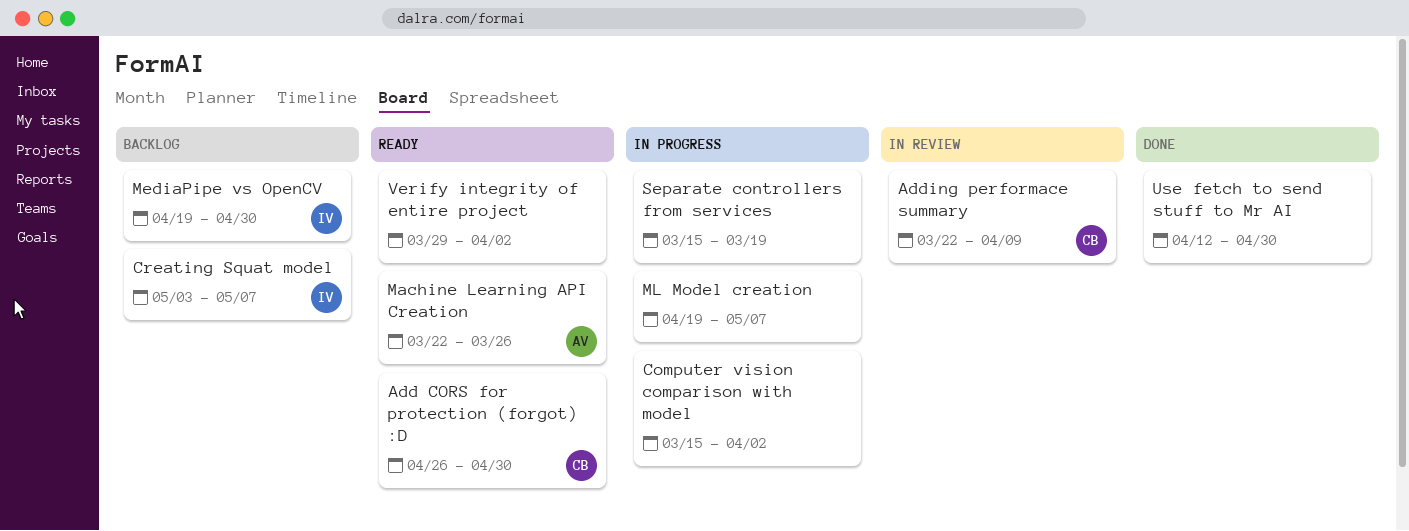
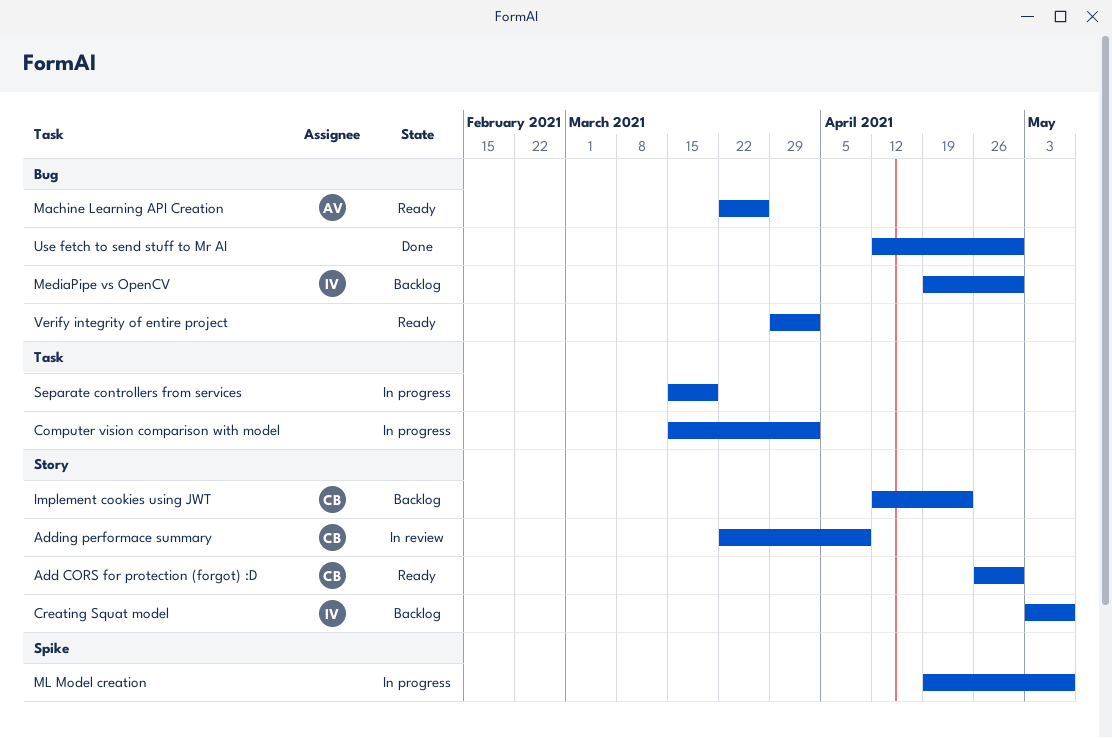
Implement cookies using JWT: none -> present

